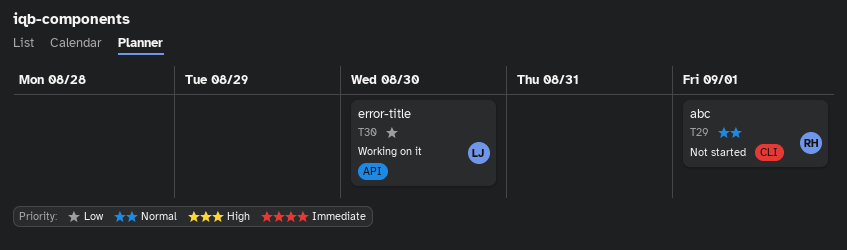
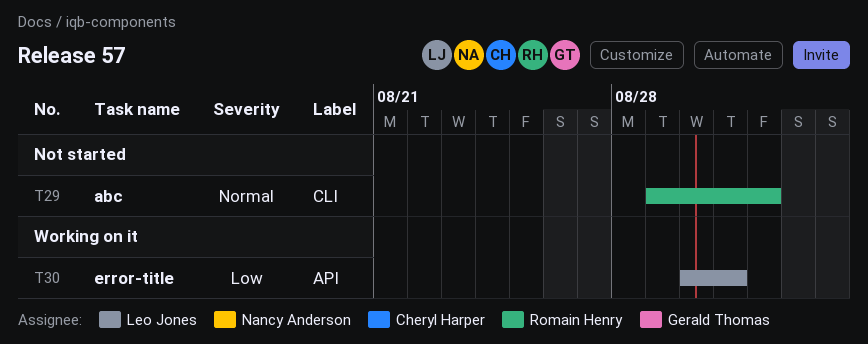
T30, due: Aug 30 -> Aug 31

